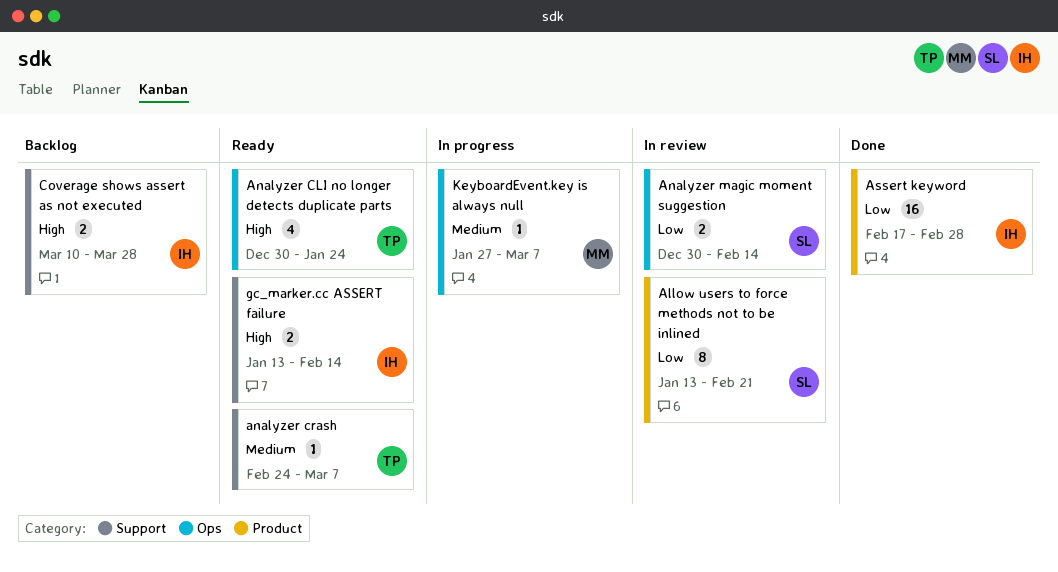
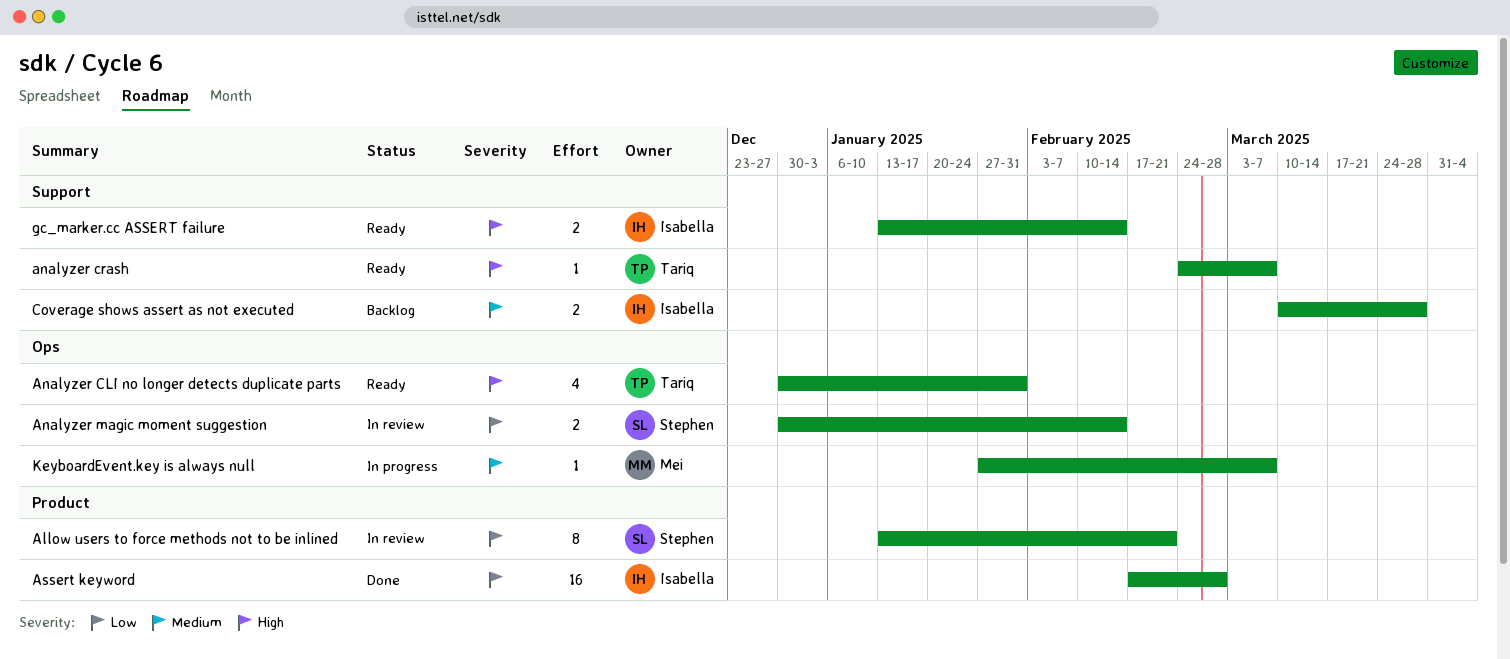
Analyzer CLI no longer detects duplicate parts, due: Jan 24 -> Jan 31
analyzer crash, priority: Medium -> High
Coverage shows assert as not executed, priority: High -> Medium

